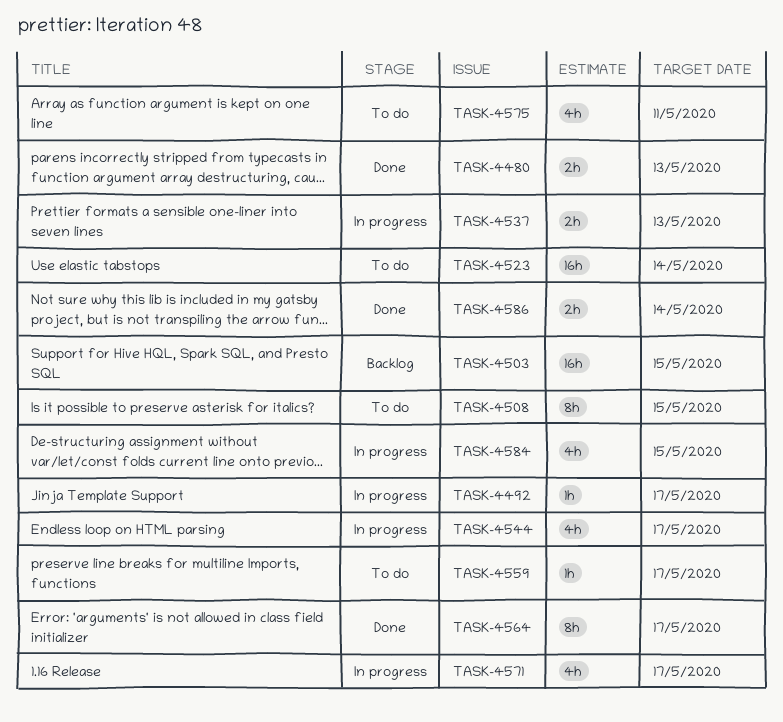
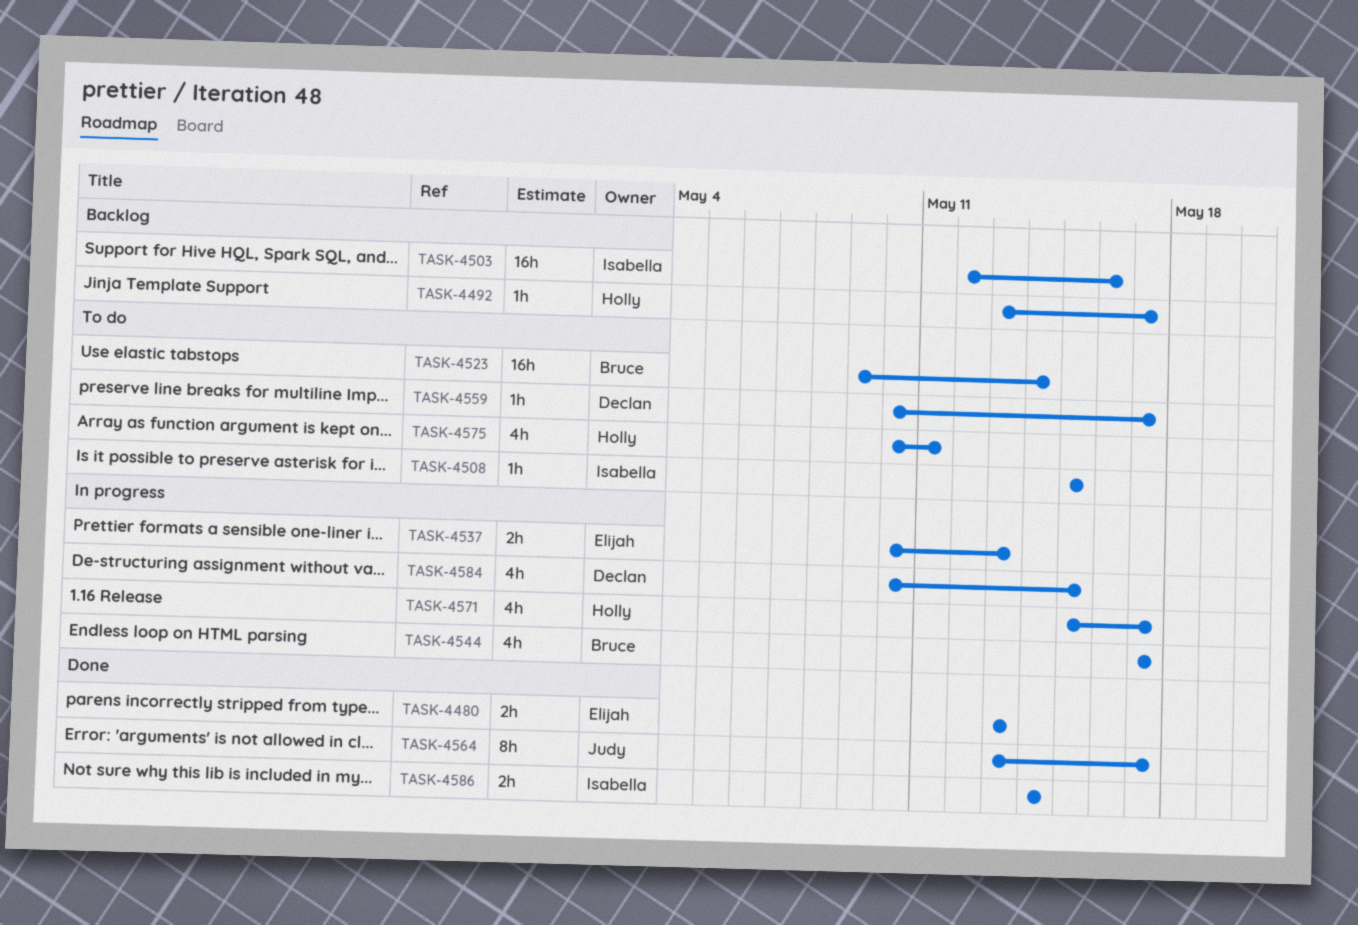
TASK-4492, status: In progress -> Backlog
TASK-4503, due: May 15 -> May 16
TASK-4508, estimate: 8h -> 1h

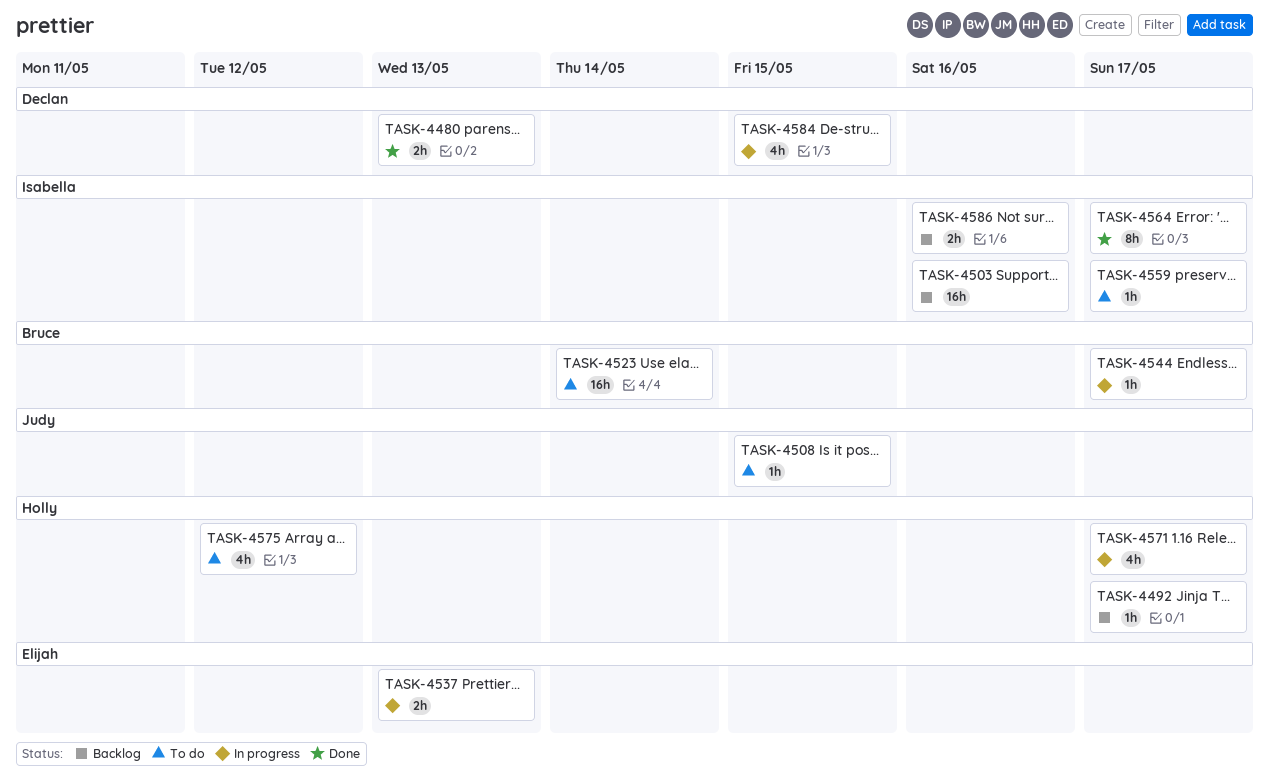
TASK-4480, owner: Elijah -> Declan
TASK-4508, owner: Isabella -> Judy
TASK-4544, estimate: 4h -> 1h
TASK-4559, owner: Declan -> Isabella
TASK-4564, owner: Judy -> Isabella
TASK-4575, due: May 11 -> May 12
TASK-4586, status: Done -> Backlog
TASK-4586, due: May 14 -> May 16

